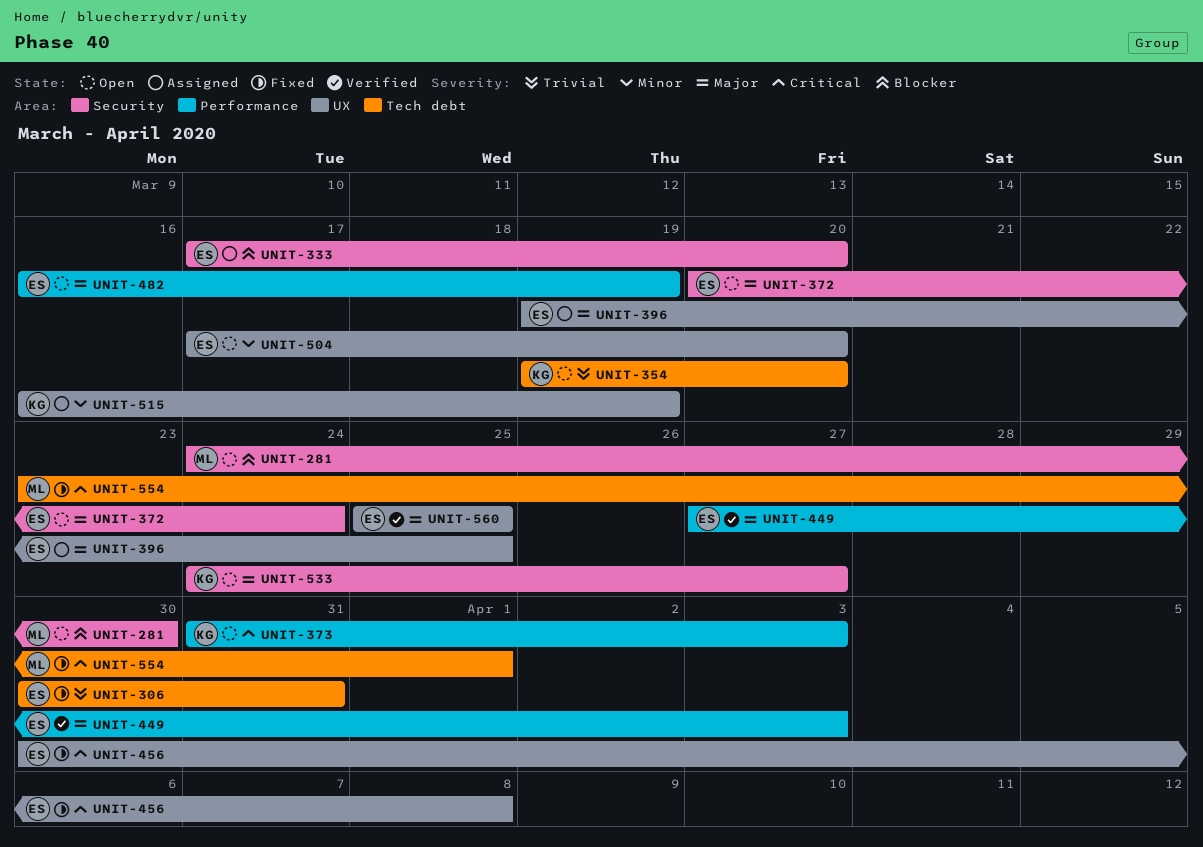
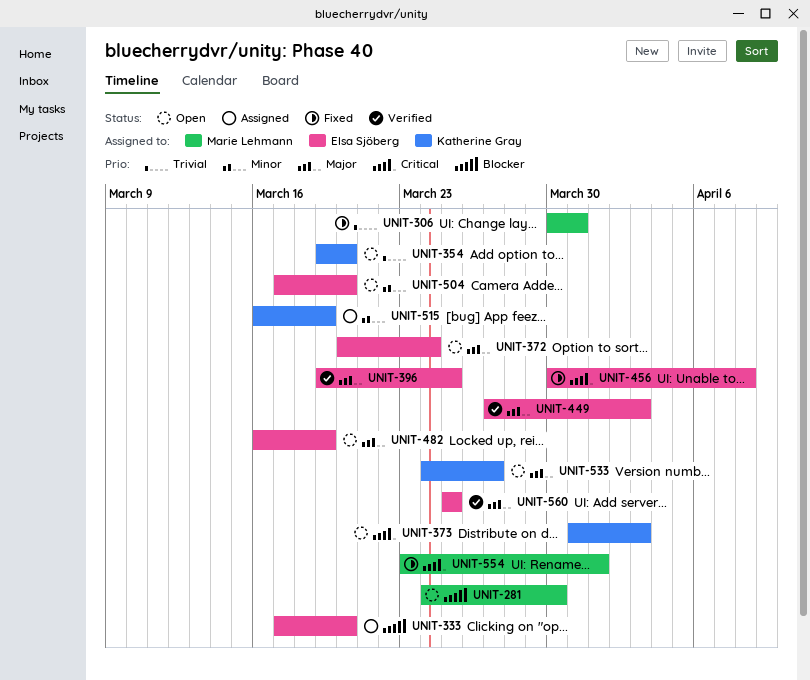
UNIT-306, owner: Elsa Sjöberg -> Marie Lehmann
UNIT-396, status: Assigned -> Verified

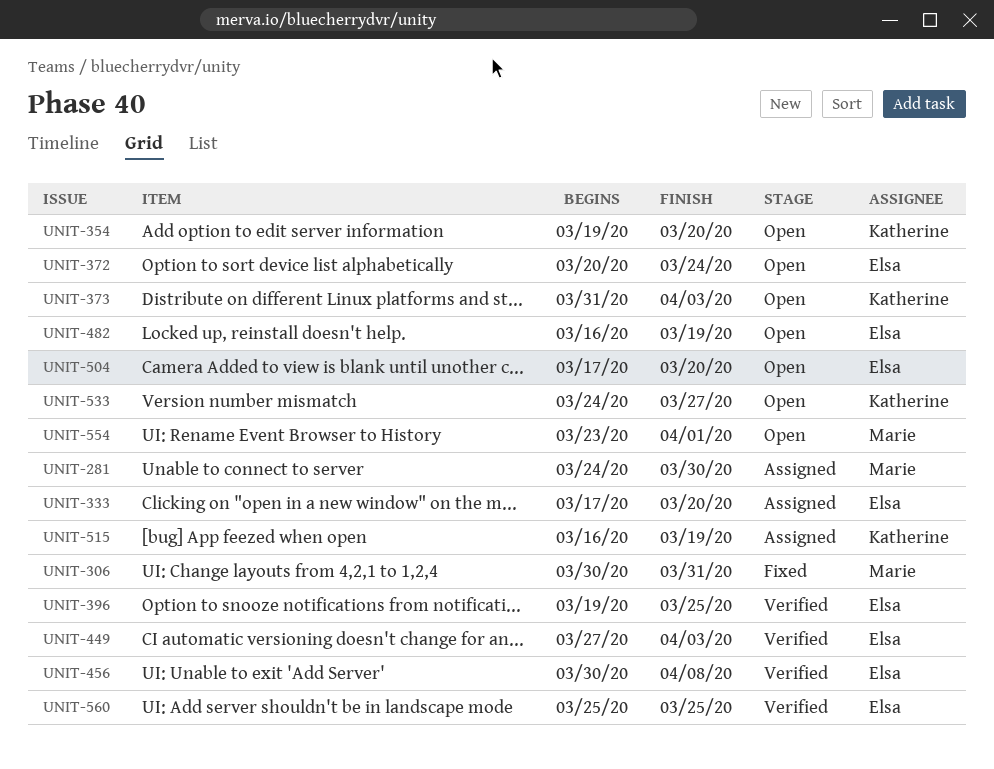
UNIT-281, status: Open -> Assigned
UNIT-456, status: Fixed -> Verified
UNIT-554, status: Fixed -> Open

